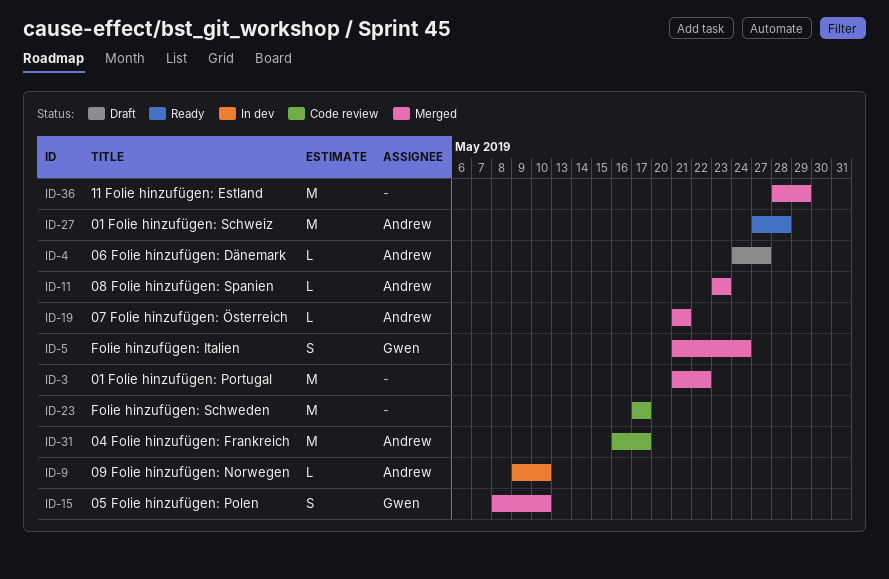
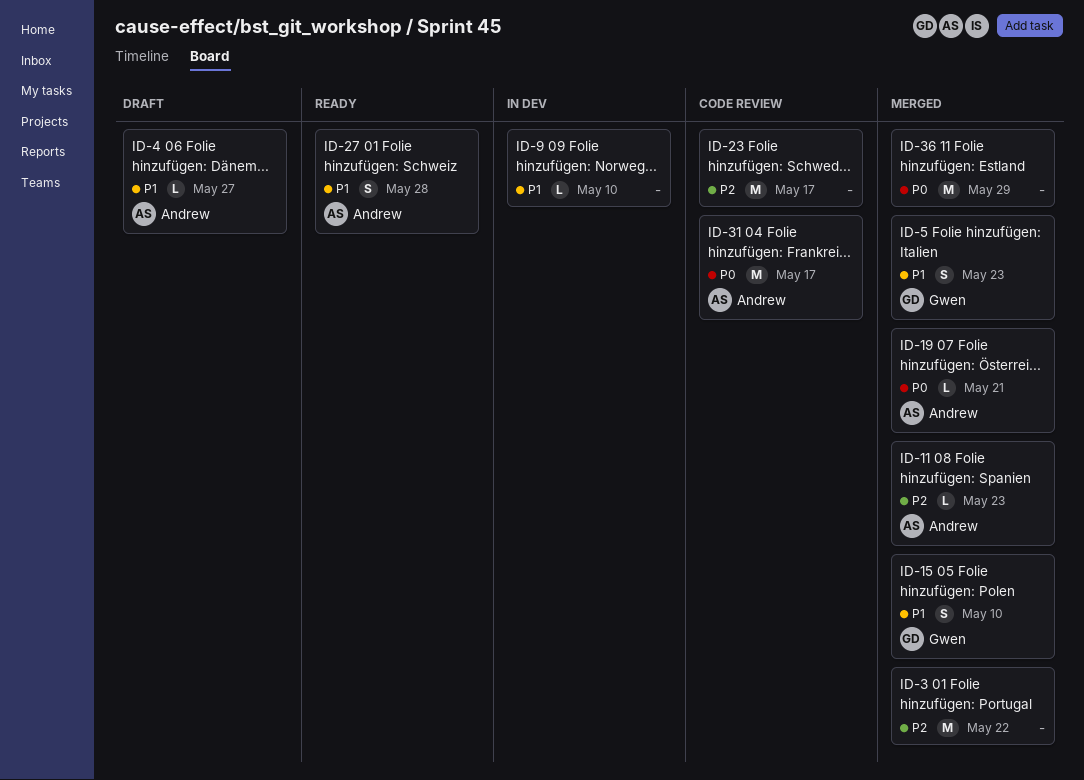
ID-5, due: May 24 -> May 23
ID-9, owner: Andrew -> none
ID-27, estimate: M -> S

